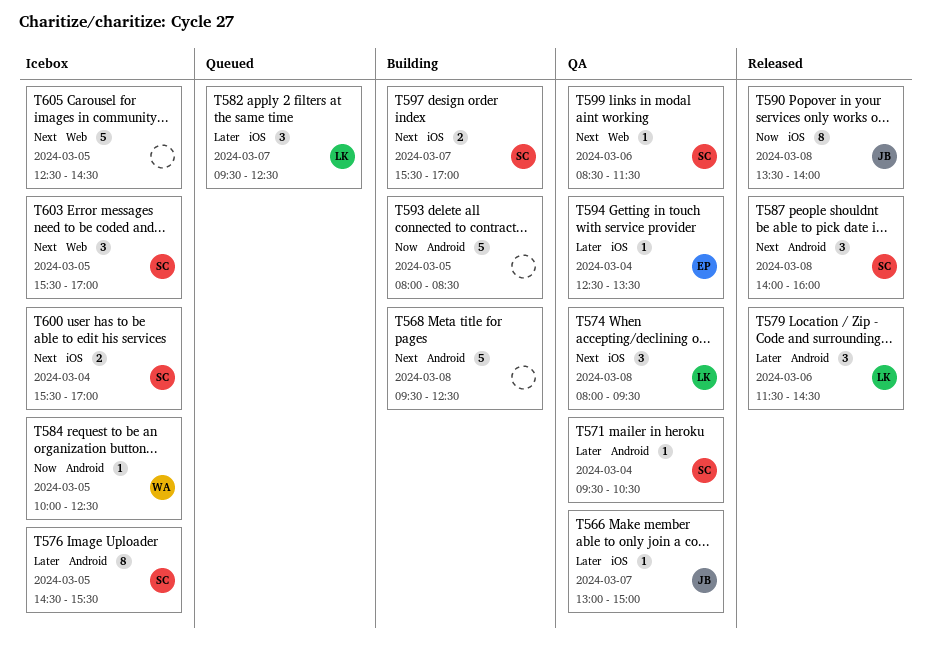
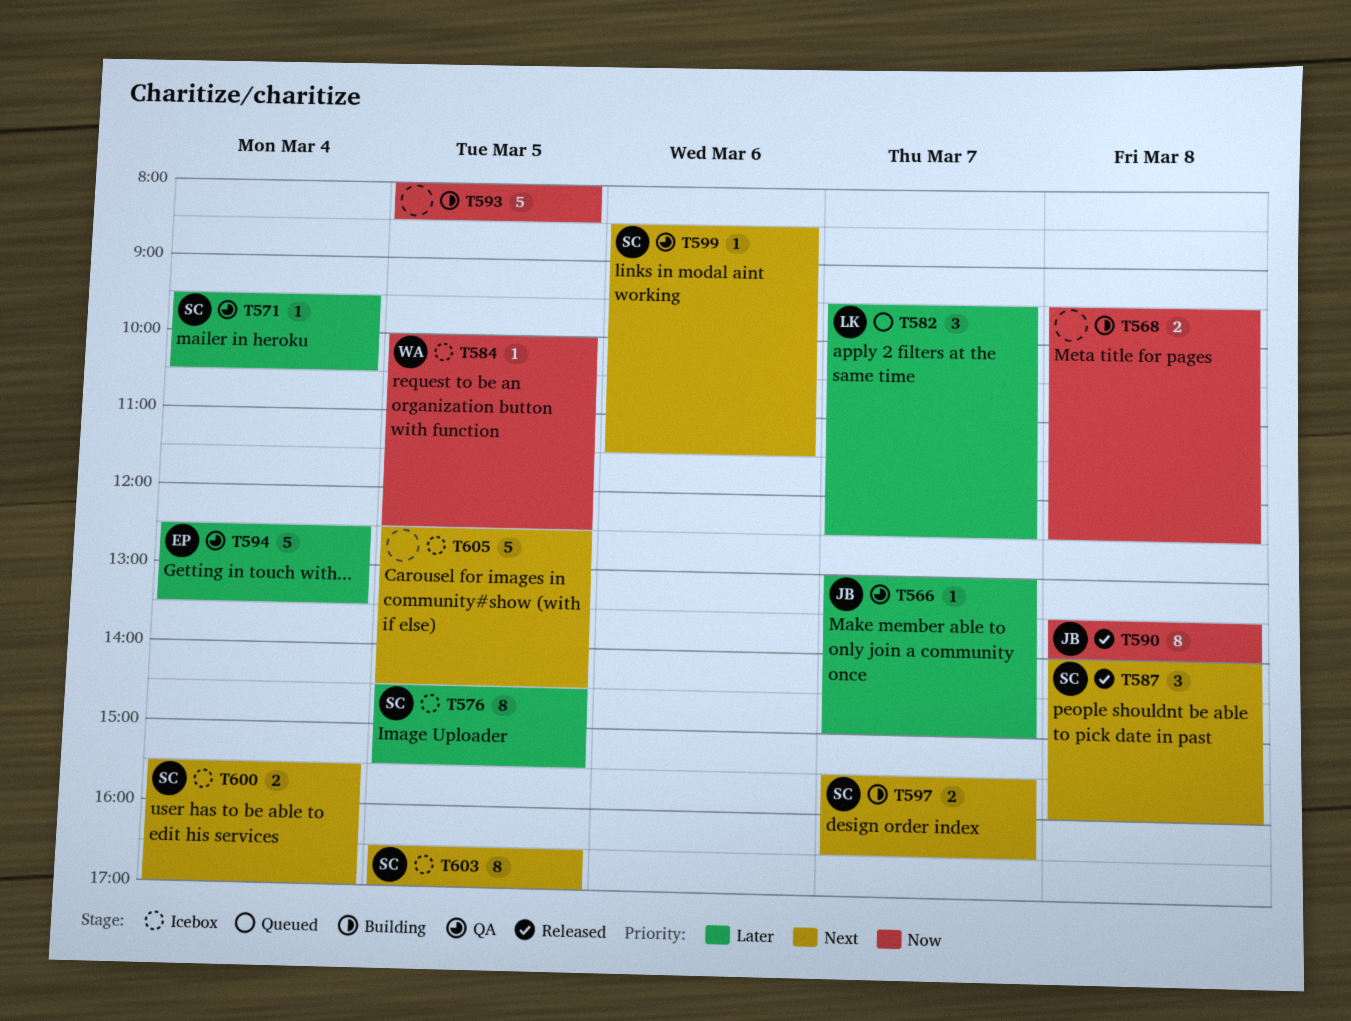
T568, priority: Next -> Now
T568, estimate: 5 -> 2
T574: present -> none
T579: present -> none
T594, estimate: 1 -> 5
T597, ends: 17:00 -> 16:30
T603, estimate: 3 -> 8
T603, begins: 15:30 -> 16:30

